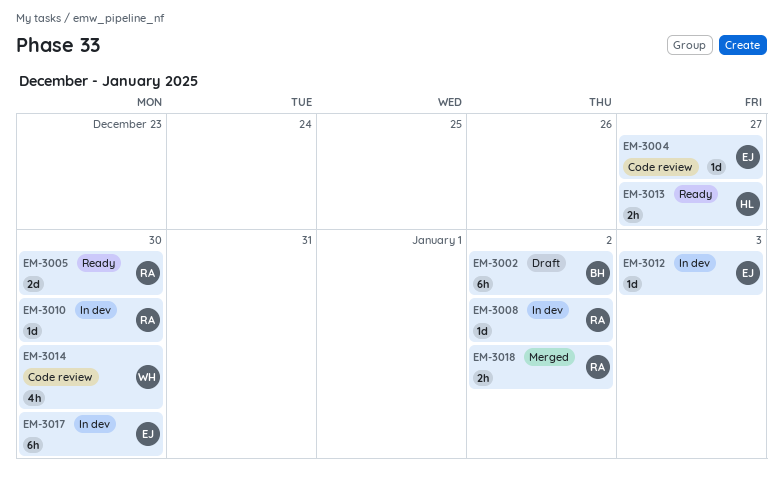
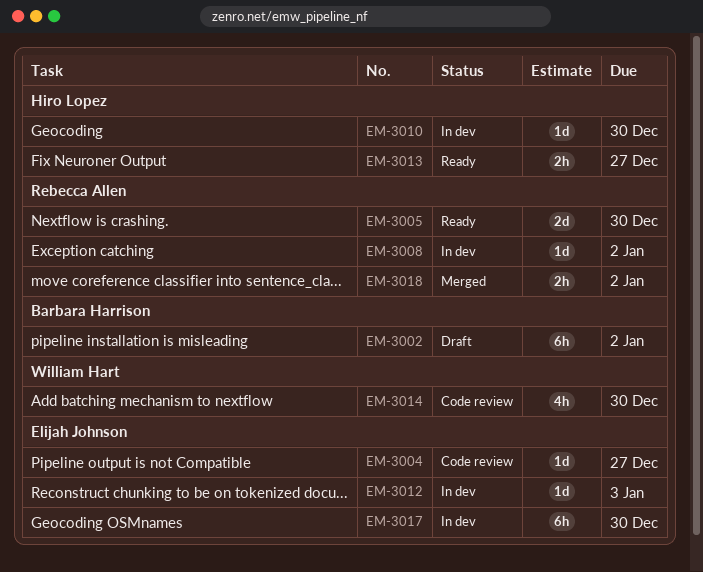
EM-3010, owner: Rebecca Allen -> Hiro Lopez

